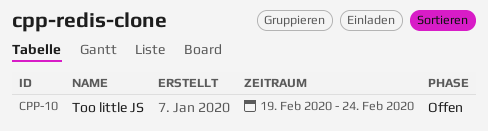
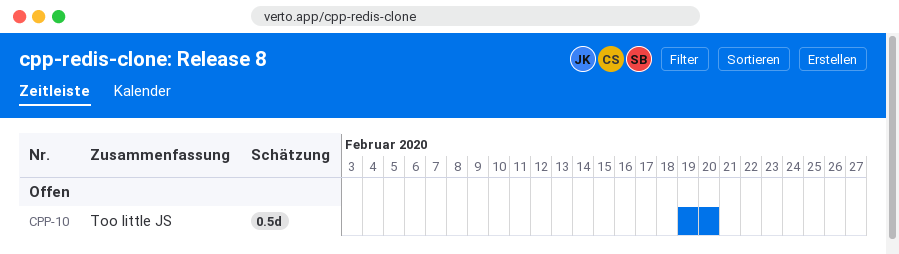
CPP-10, due: Feb 24 -> Feb 20

